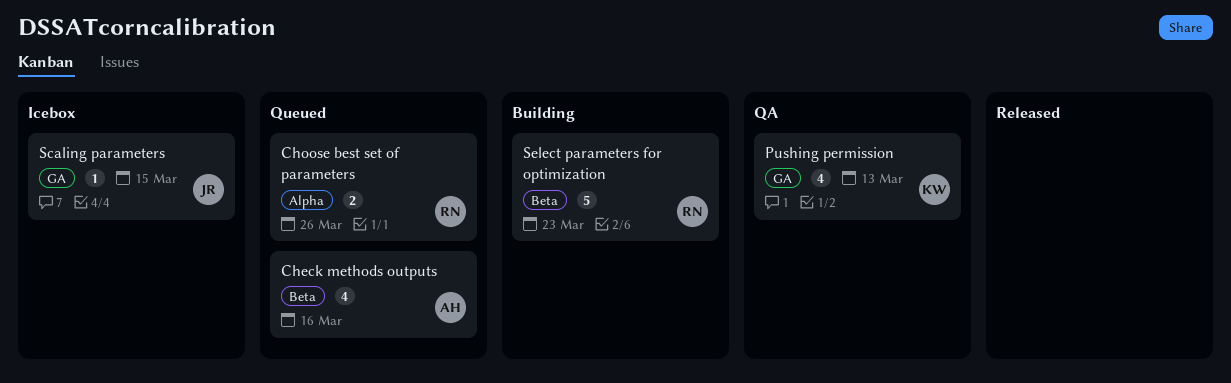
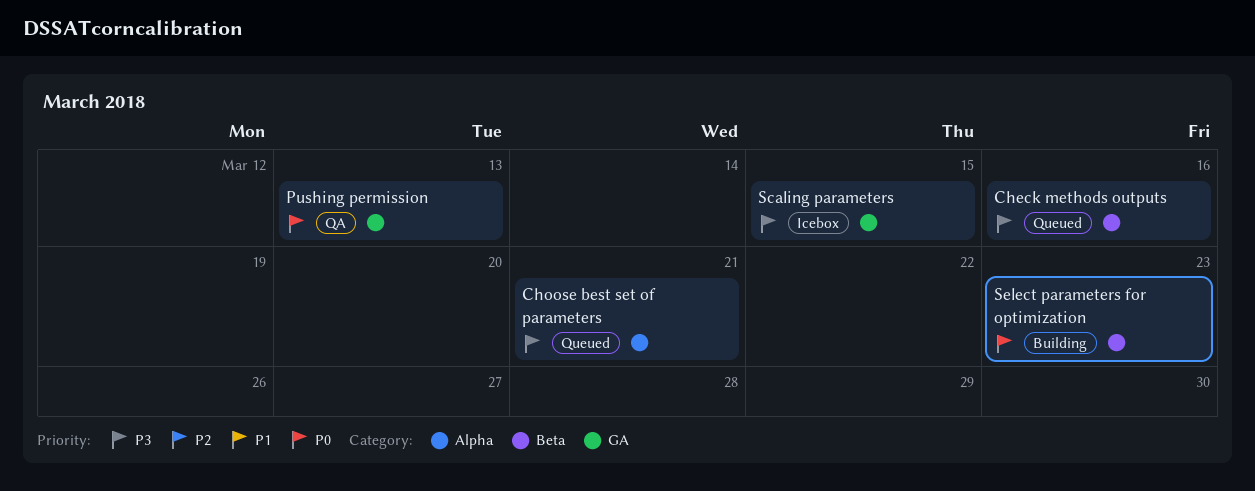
Choose best set of parameters, due: Mar 26 -> Mar 21

